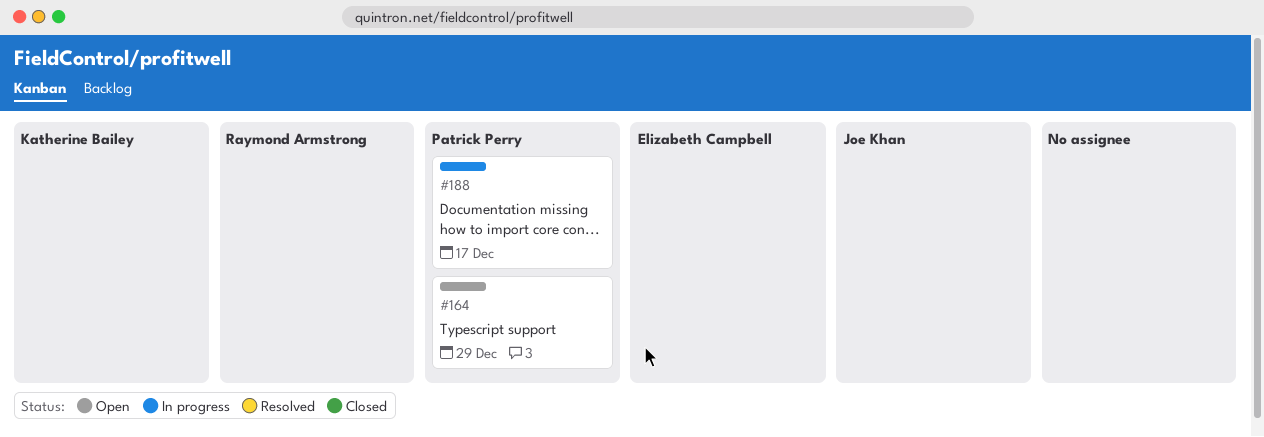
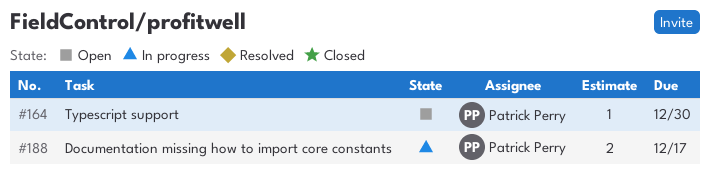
#164, due: Dec 29 -> Dec 30

